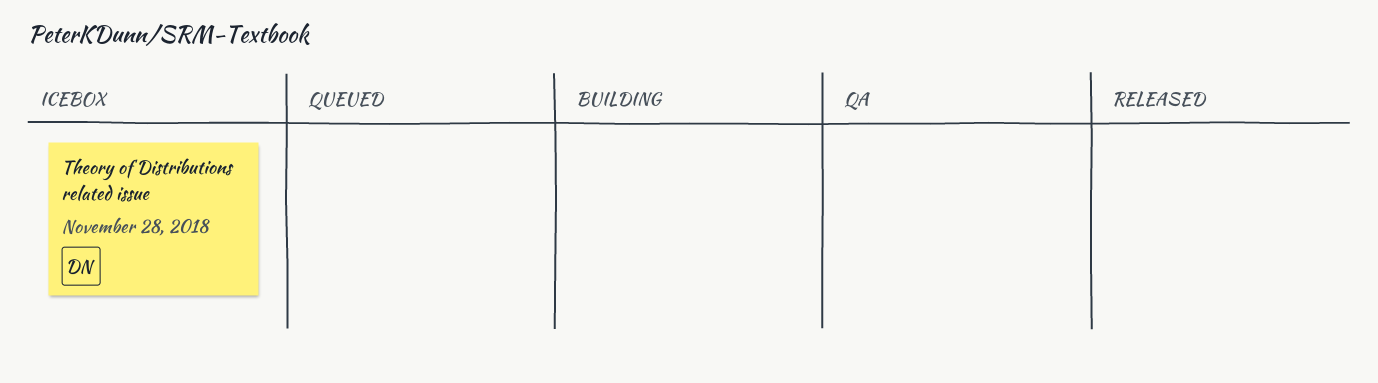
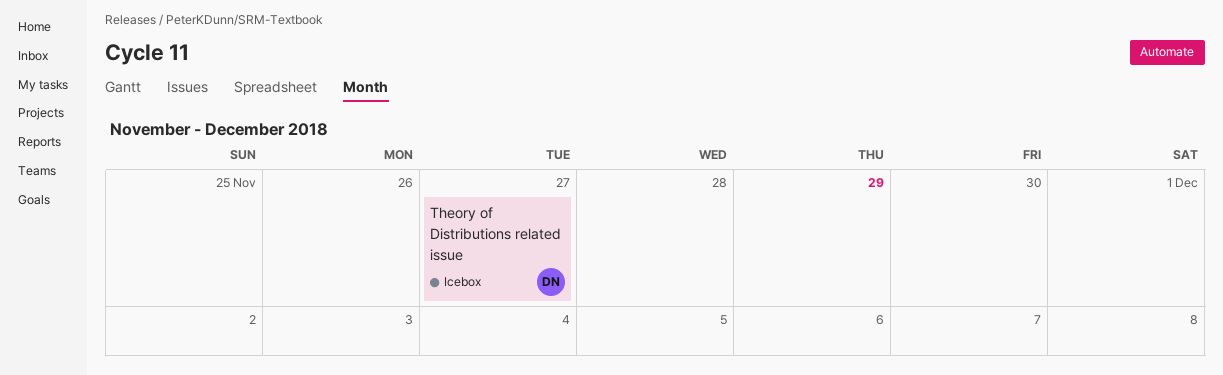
Theory of Distributions related issue, due: Nov 28 -> Nov 27

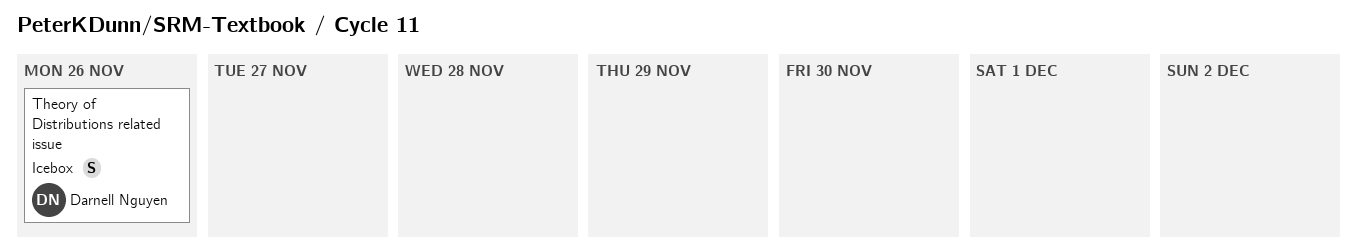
Theory of Distributions related issue, due: Nov 27 -> Nov 26

